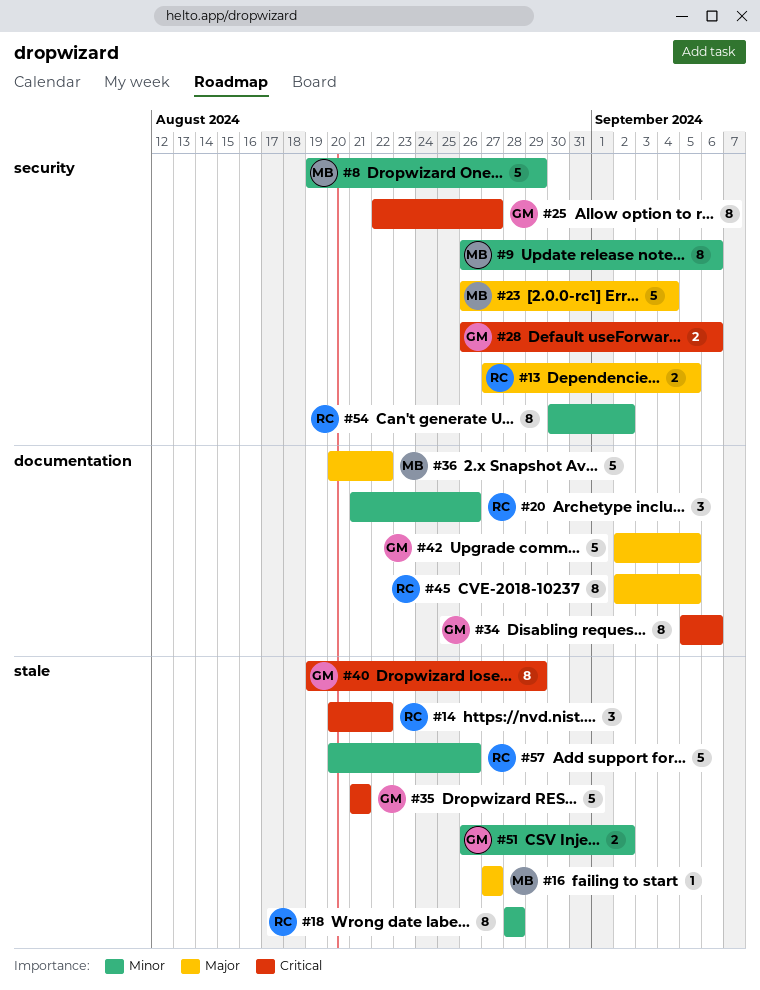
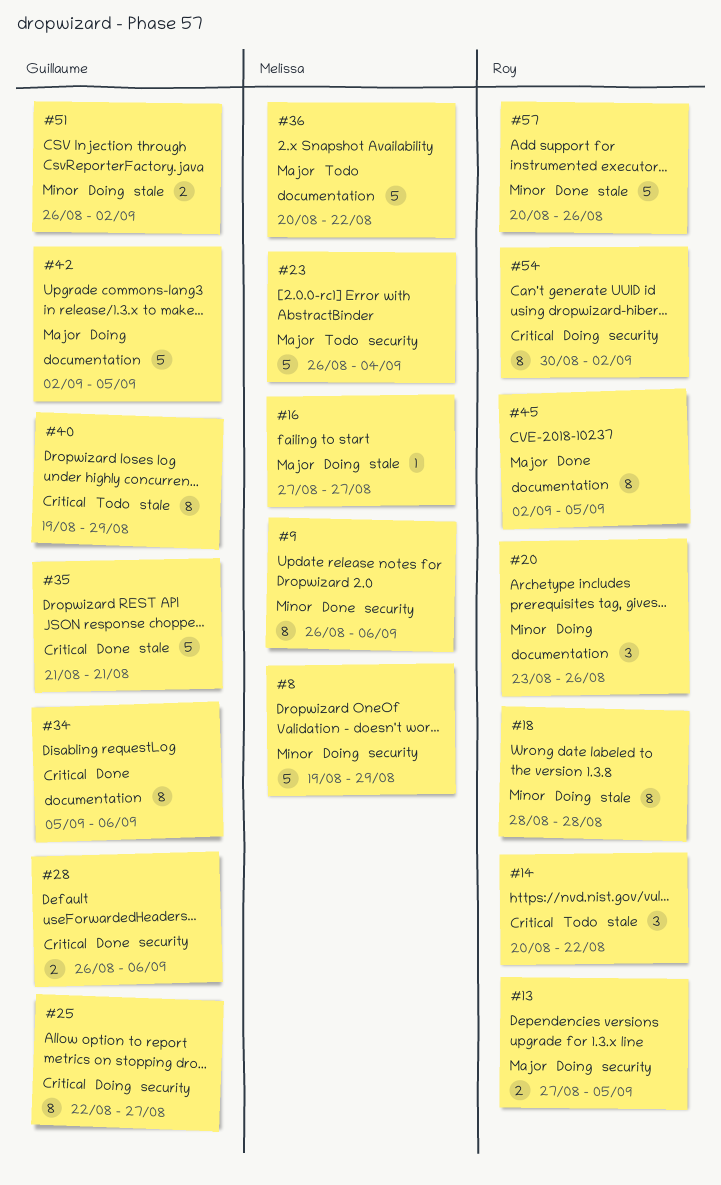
#20, start: Aug 21 -> Aug 23
#54, priority: Minor -> Critical

